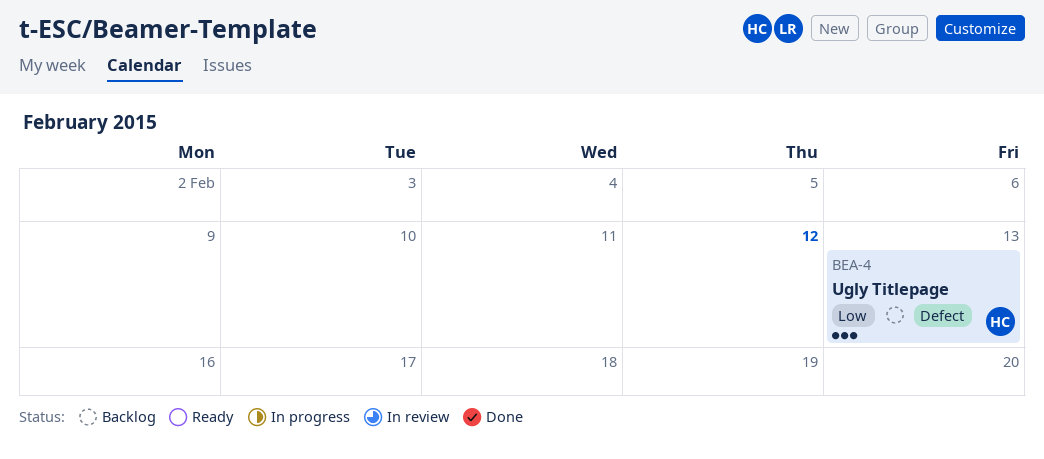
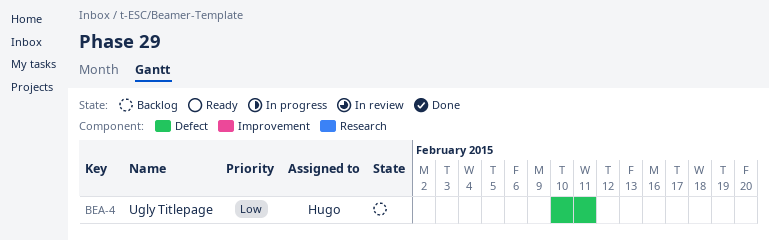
BEA-4, due: Feb 13 -> Feb 11

